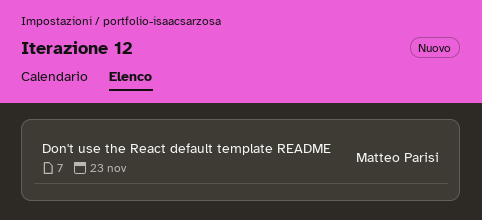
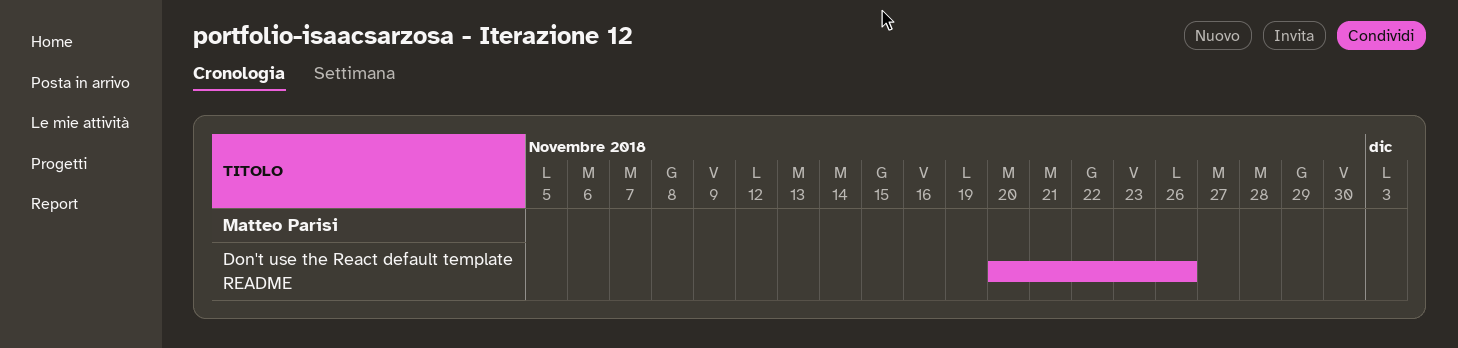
Don't use the React default template README, due: Nov 23 -> Nov 26

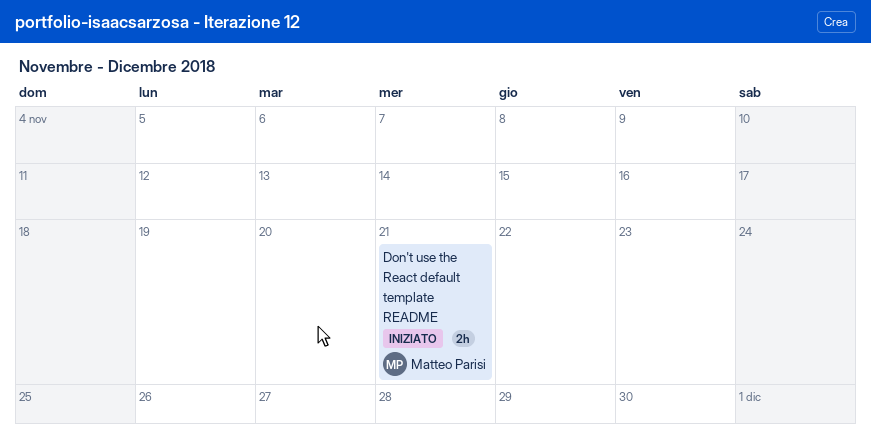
Don't use the React default template README, due: Nov 26 -> Nov 21

